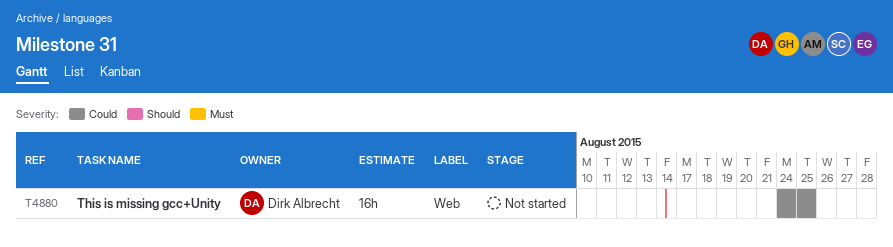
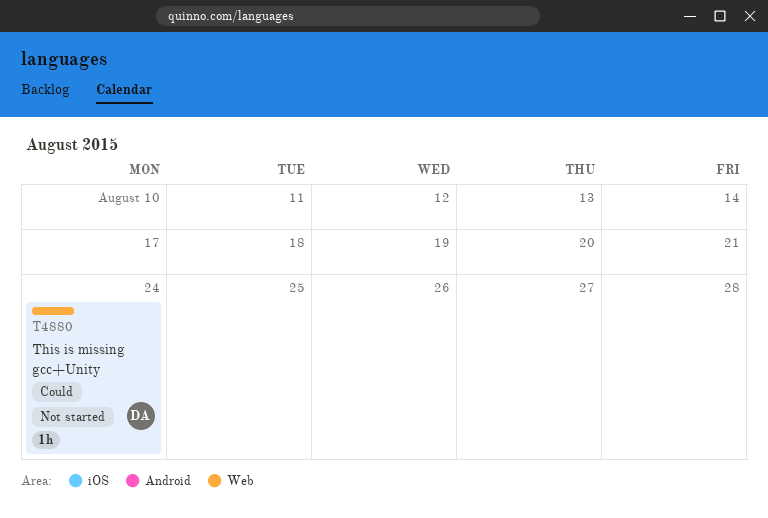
T4880, estimate: 16h -> 1h
T4880, due: Aug 25 -> Aug 24

